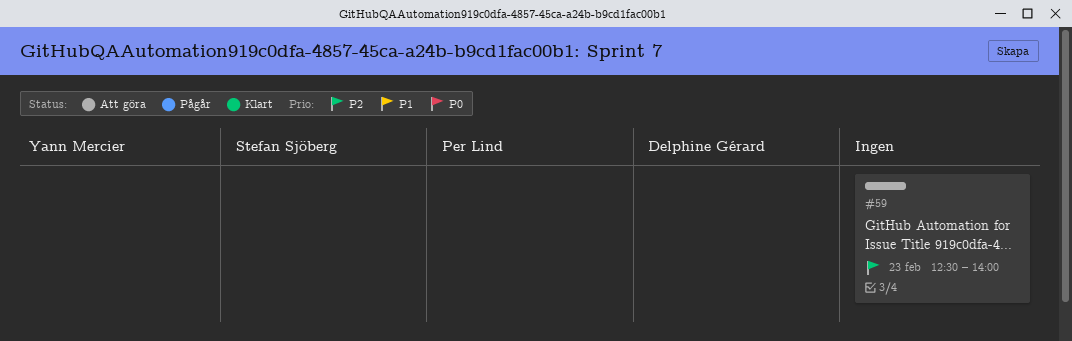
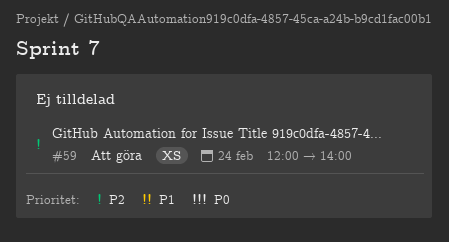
#59, day: Feb 23 -> Feb 24
#59, begins: 12:30 -> 12:00

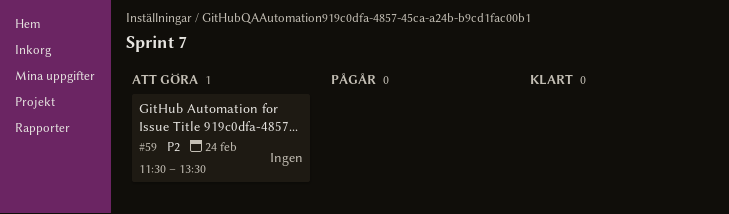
#59, begins: 12:00 -> 11:30
#59, ends: 14:00 -> 13:30

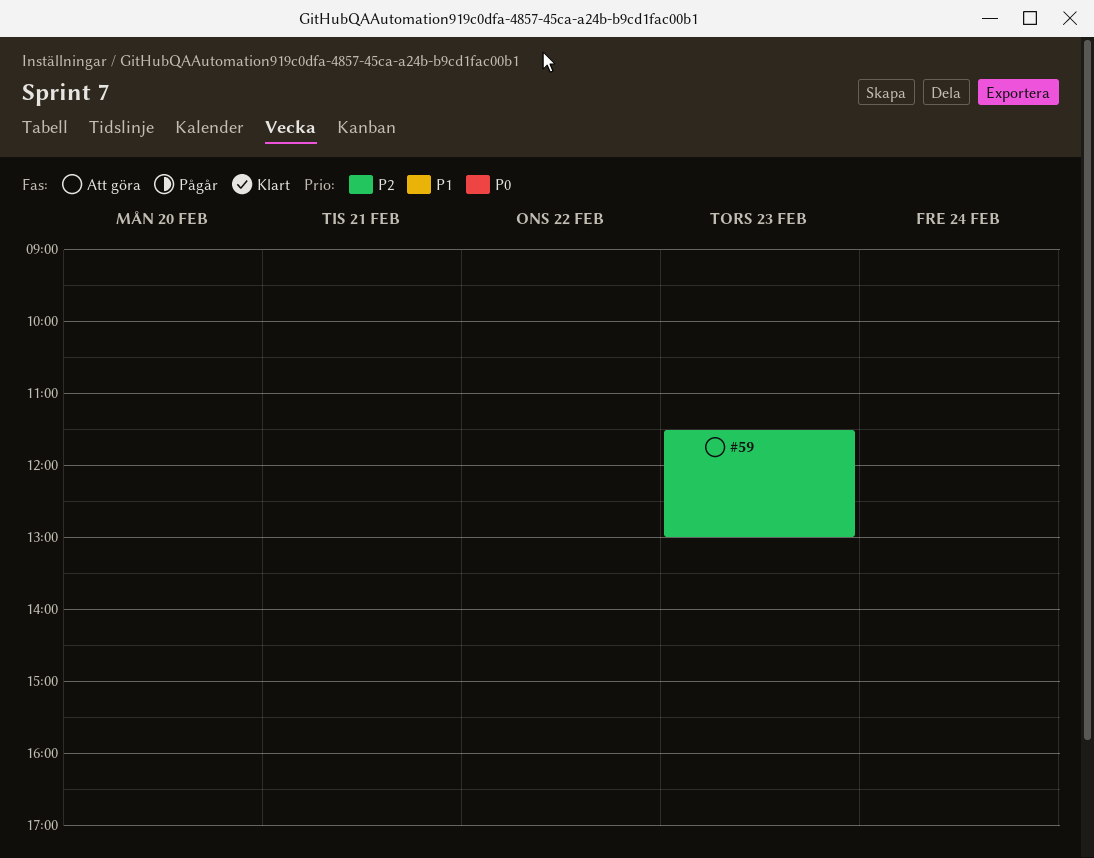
#59, day: Feb 24 -> Feb 23
#59, ends: 13:30 -> 13:00

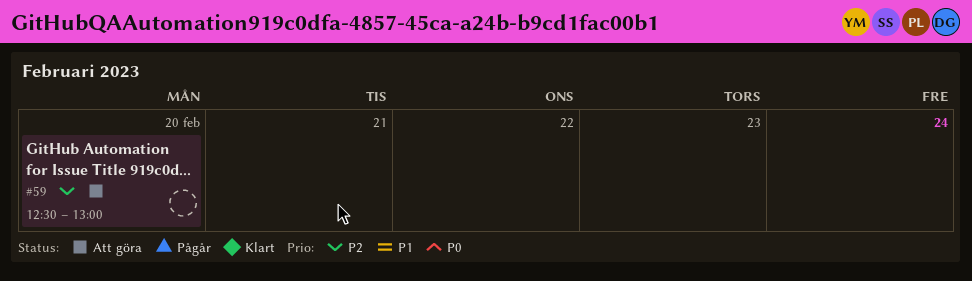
#59, day: Feb 23 -> Feb 20
#59, begins: 11:30 -> 12:30

